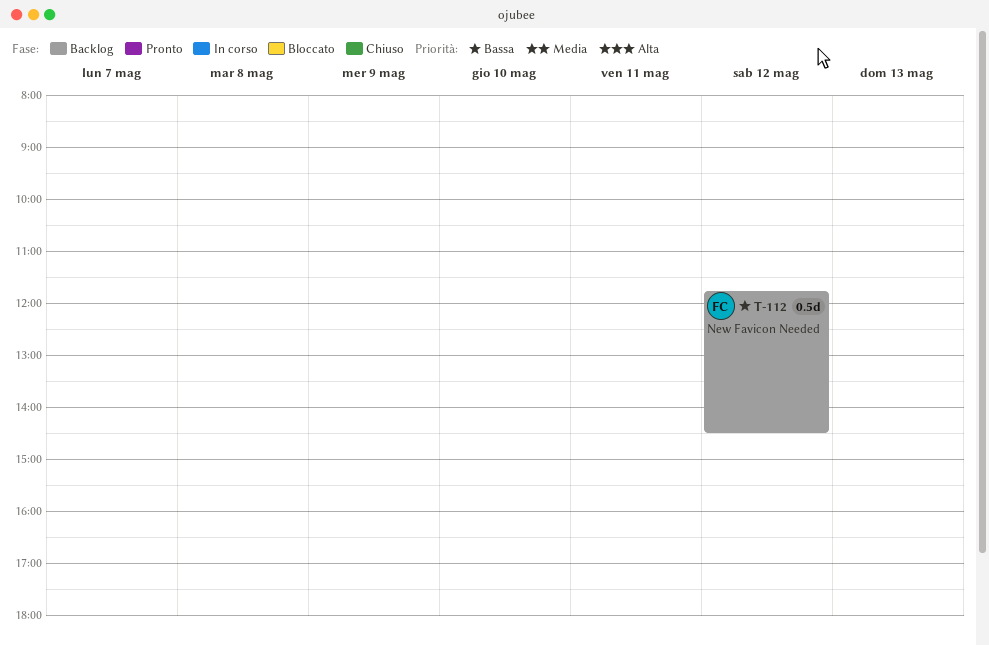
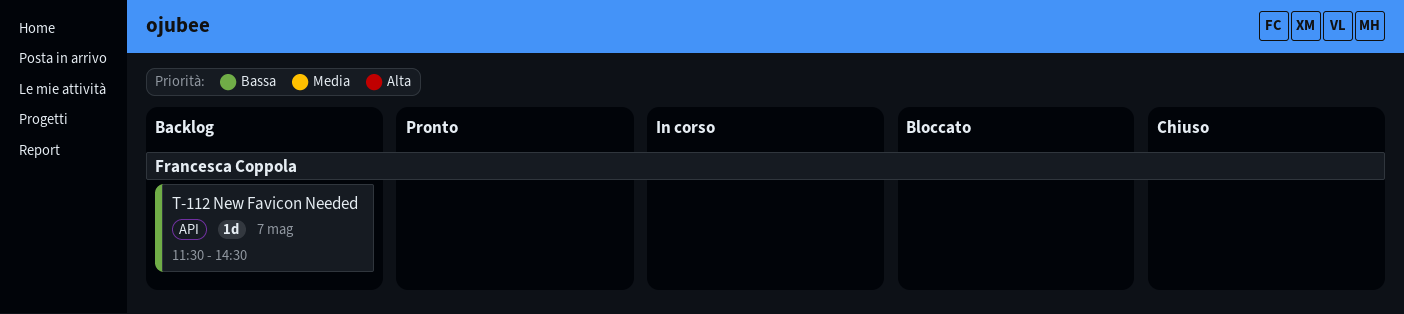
T-112, estimate: 0.5d -> 1d
T-112, day: May 12 -> May 7
T-112, begins: 11:45 -> 11:30

